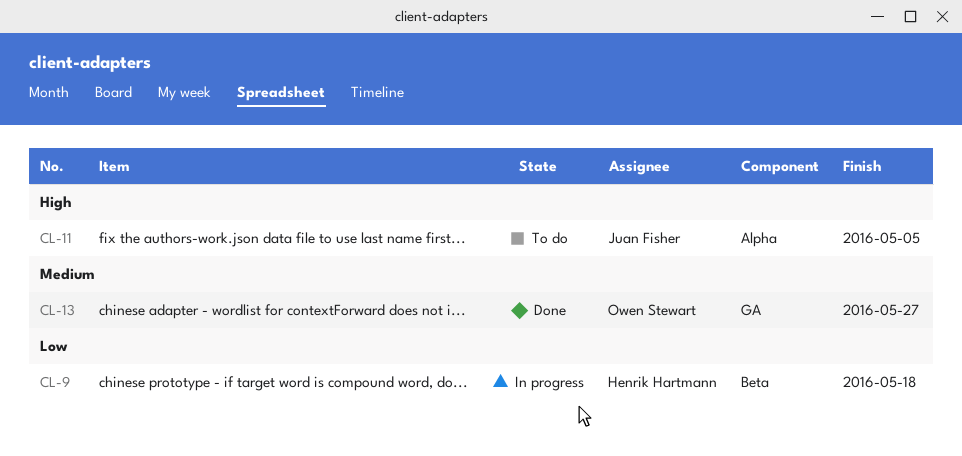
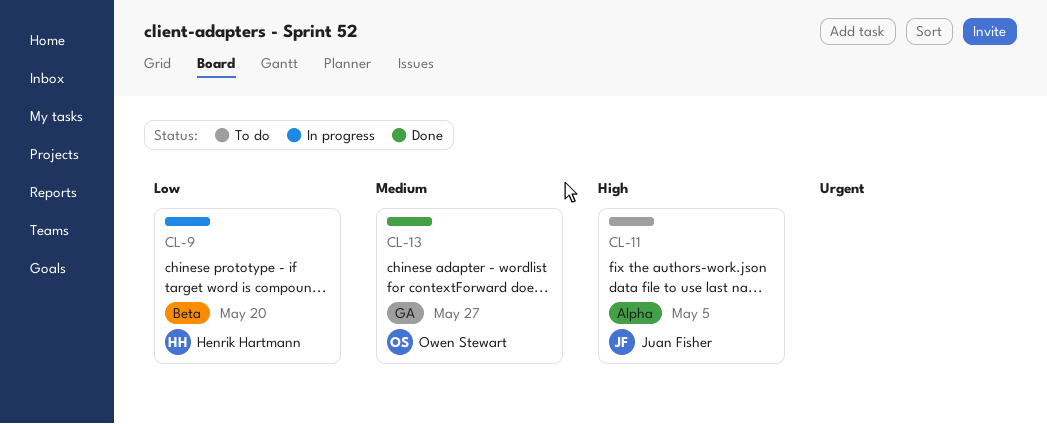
CL-9, due: May 18 -> May 20

